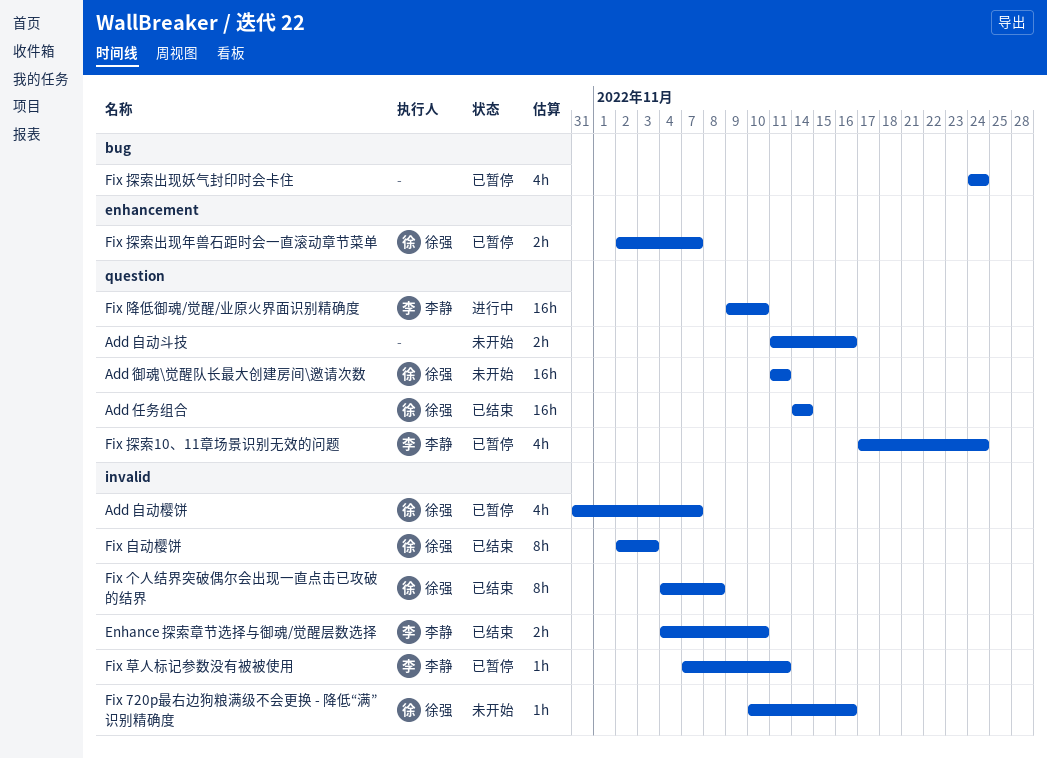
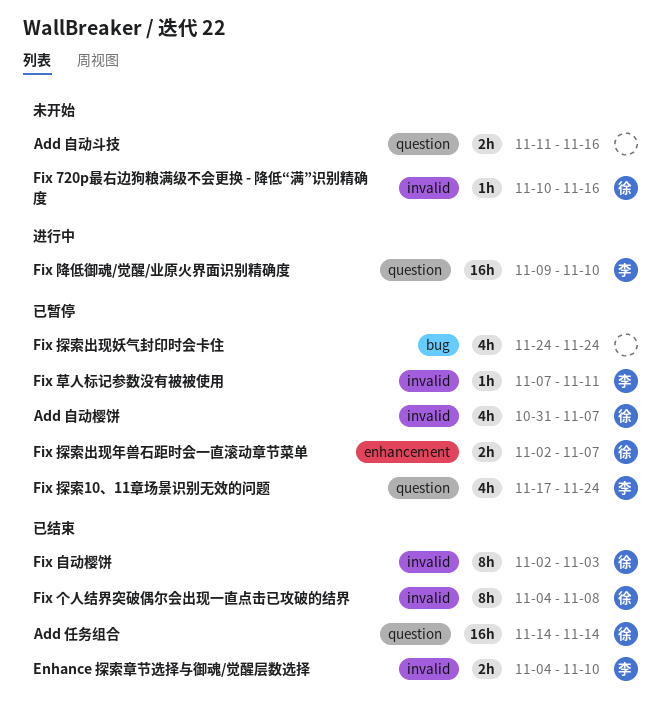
Add 御魂\觉醒队长最大创建房间\邀请次数: present -> none

